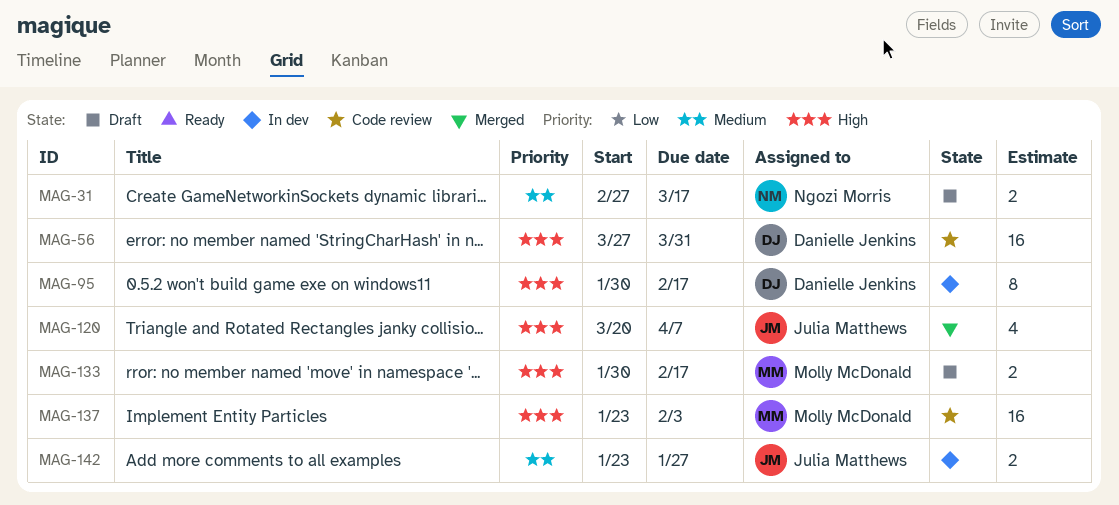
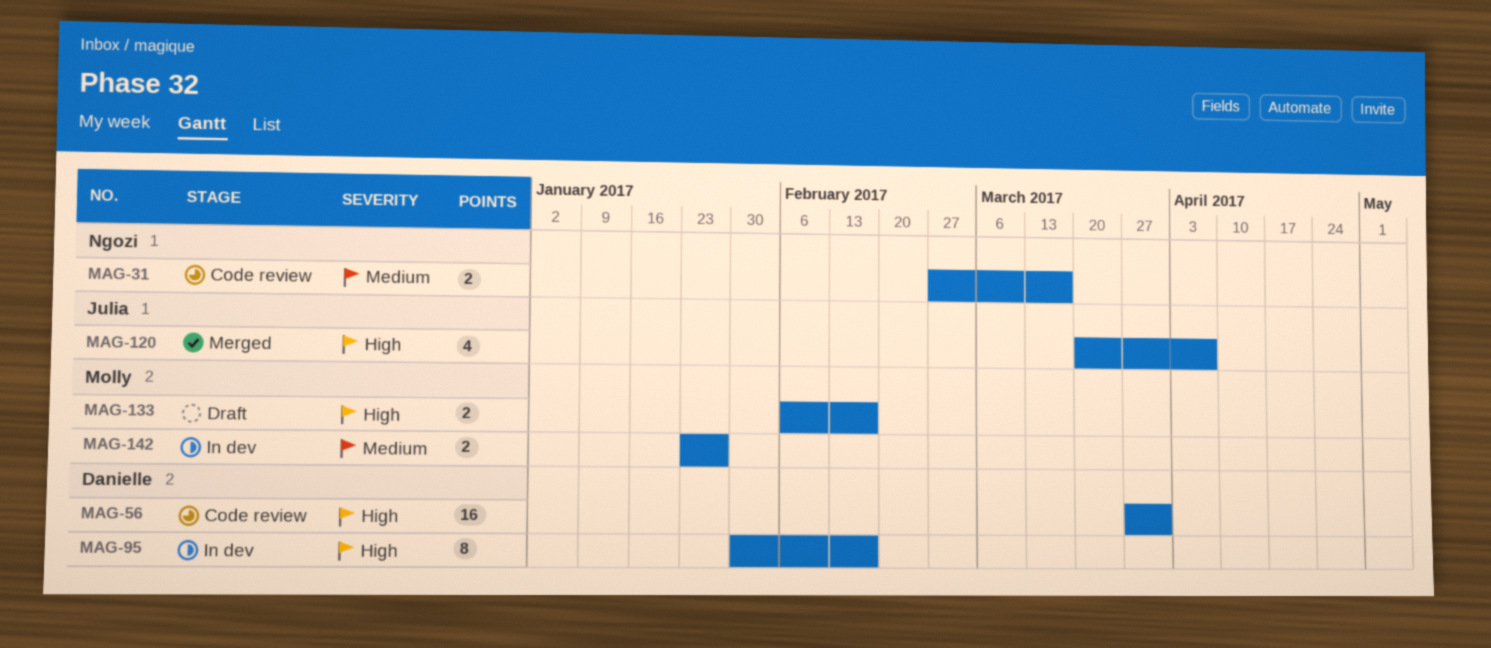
MAG-31, status: Draft -> Code review
MAG-133, start: Jan 30 -> Feb 6
MAG-137: present -> none
MAG-142, owner: Julia Matthews -> Molly McDonald

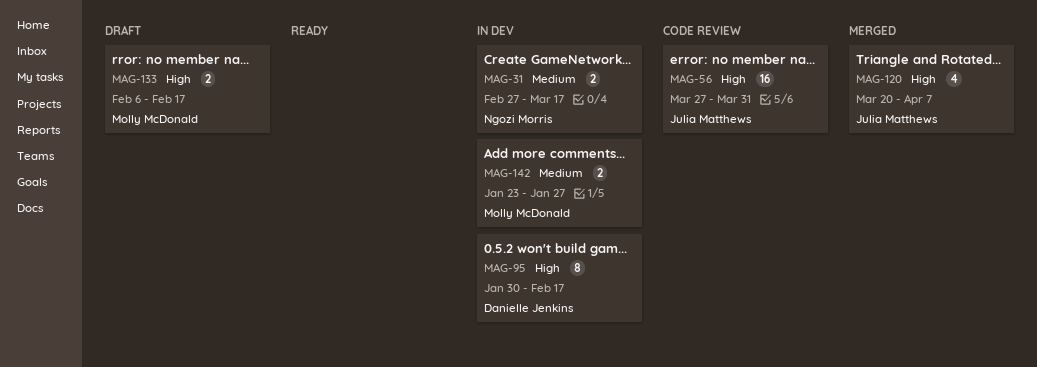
MAG-31, status: Code review -> In dev
MAG-56, owner: Danielle Jenkins -> Julia Matthews

